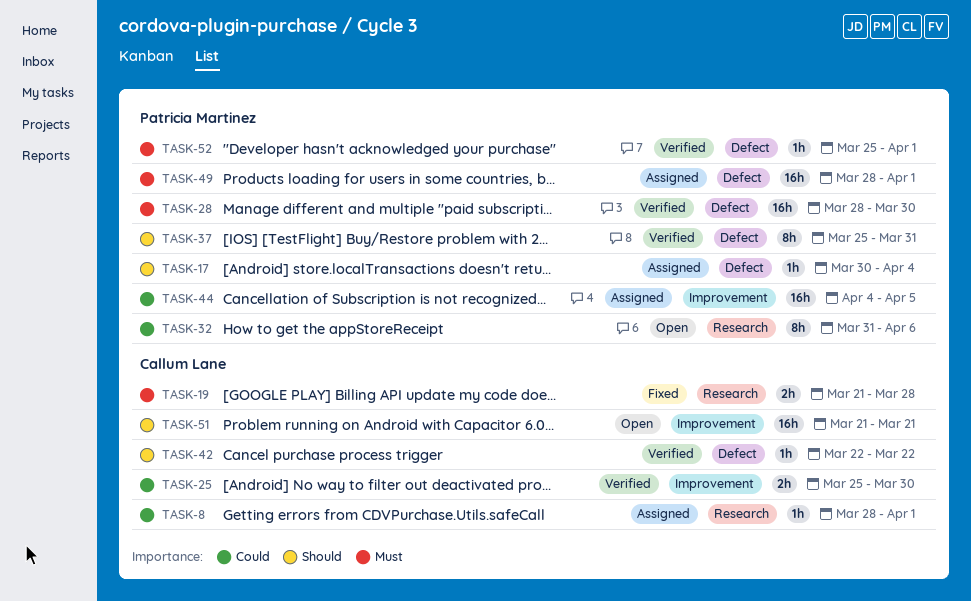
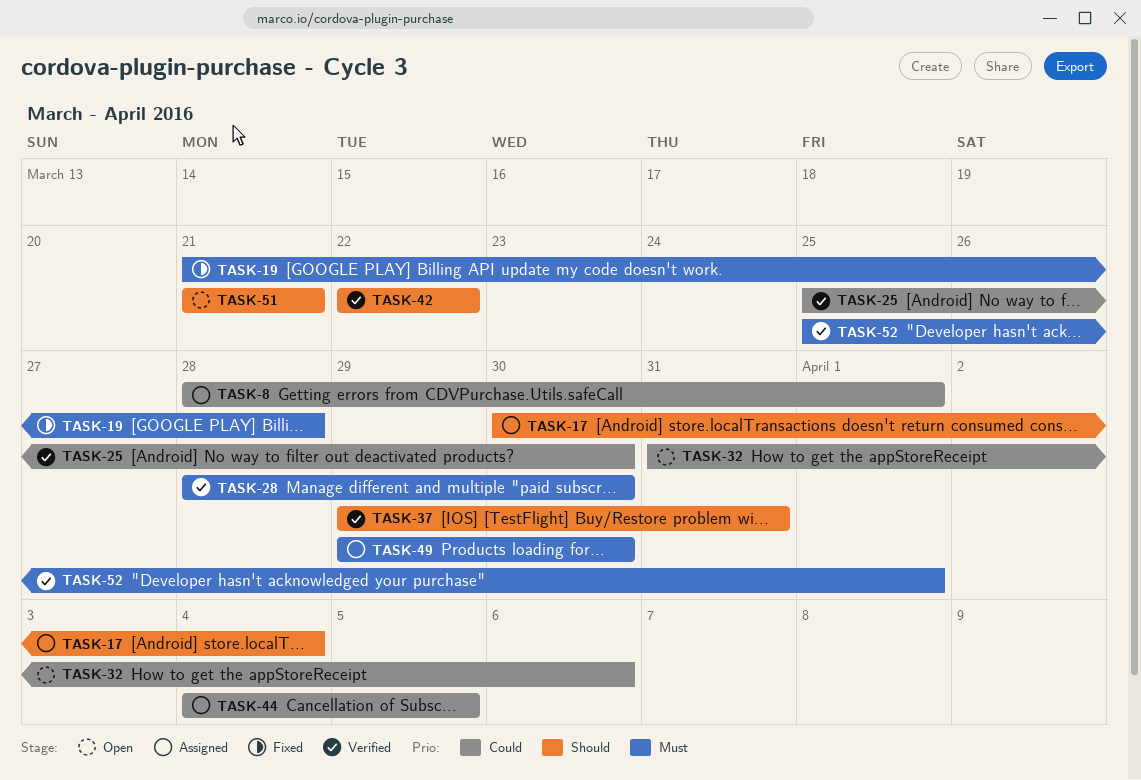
TASK-37, start: Mar 25 -> Mar 29
TASK-49, start: Mar 28 -> Mar 29
TASK-49, due: Apr 1 -> Mar 30

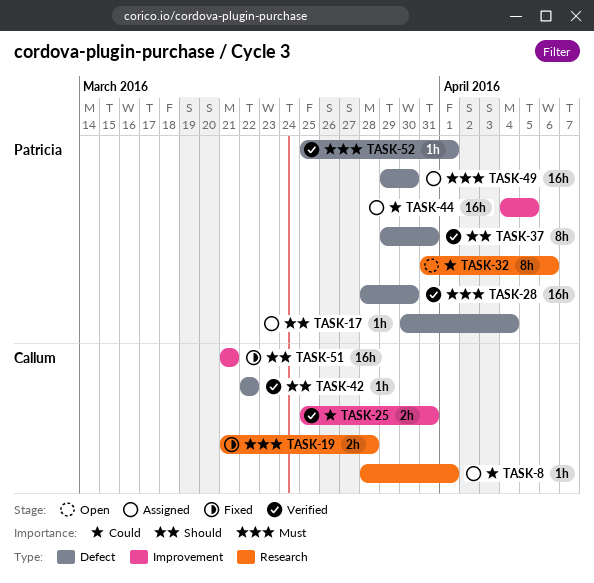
TASK-25, due: Mar 30 -> Mar 31
TASK-51, status: Open -> Fixed

